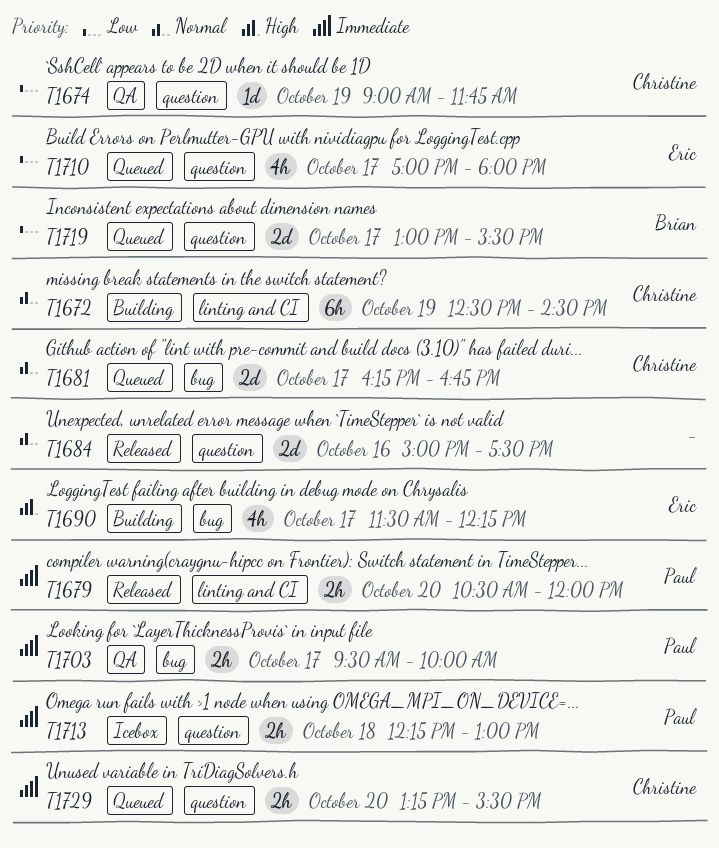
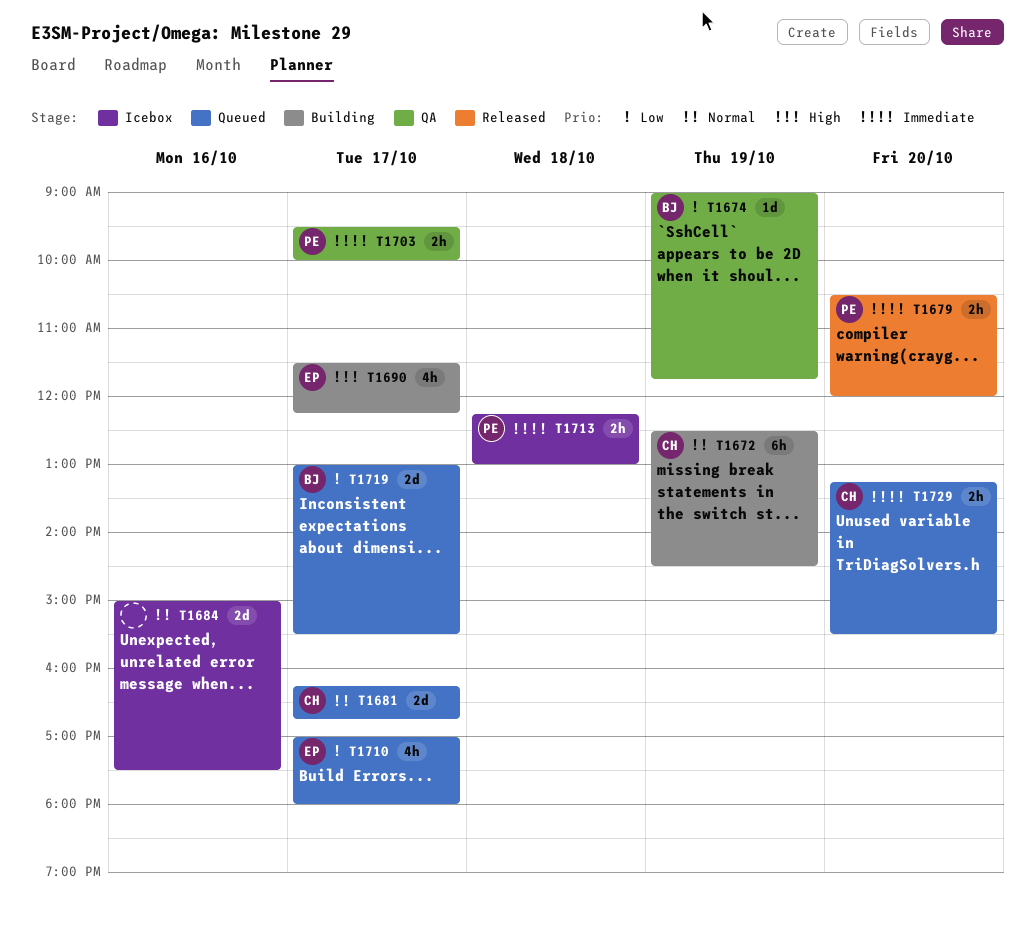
T1674, owner: Christine -> Brian
T1684, status: Released -> Icebox

